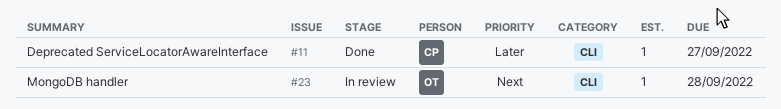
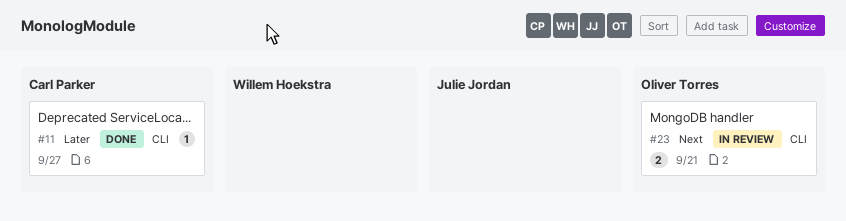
#23, estimate: 1 -> 2
#23, due: Sep 28 -> Sep 21

